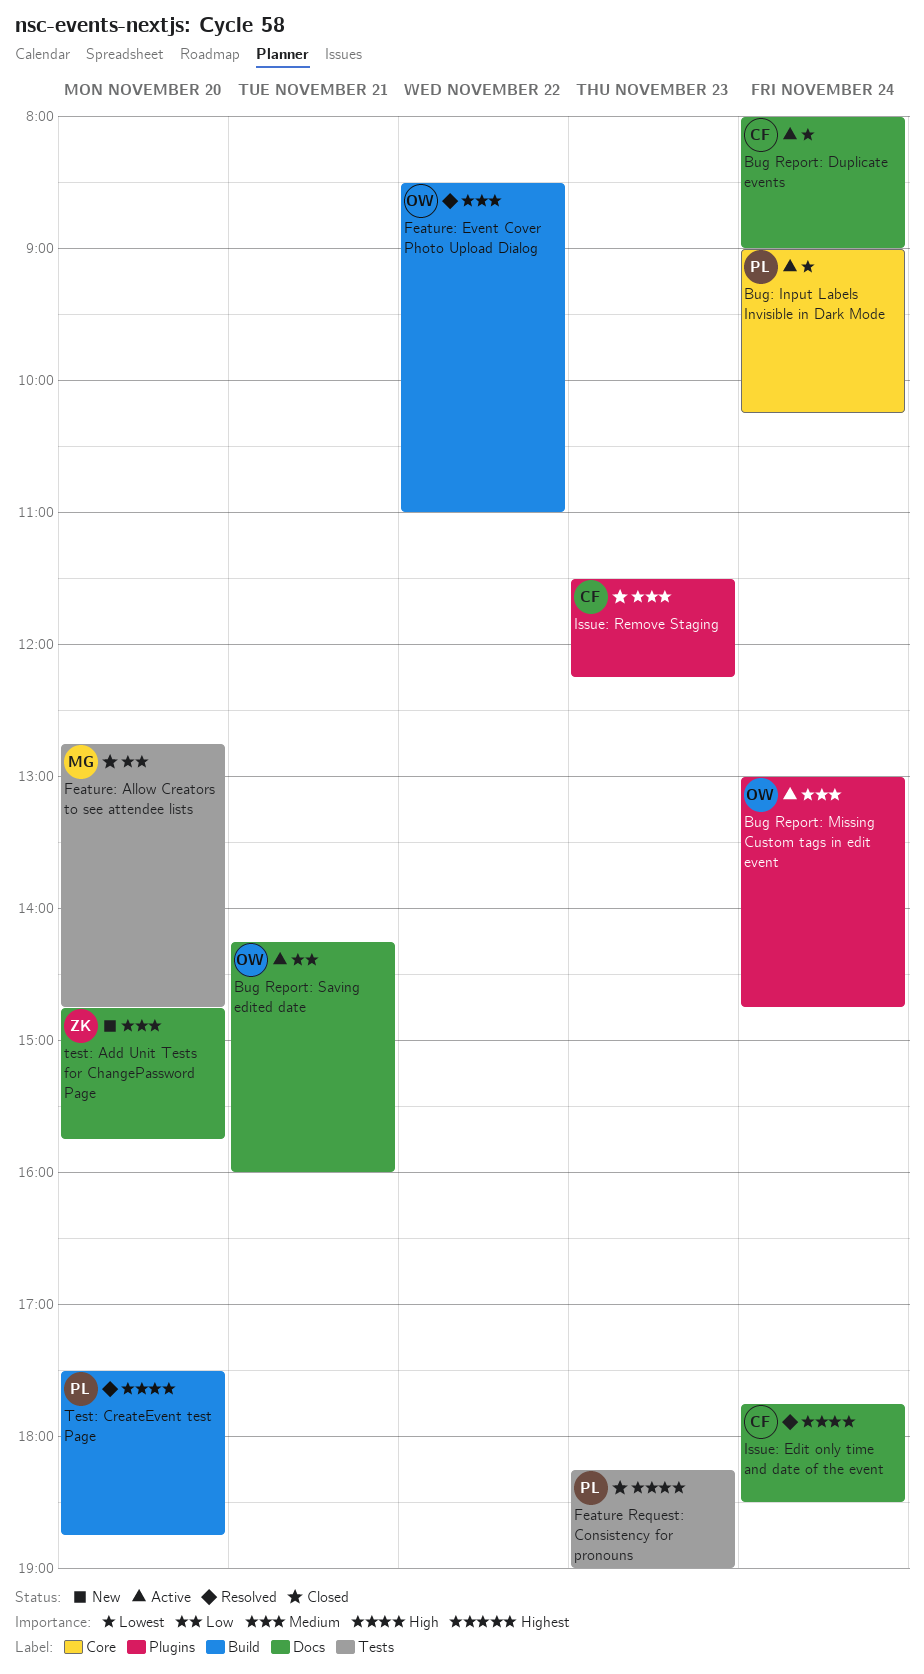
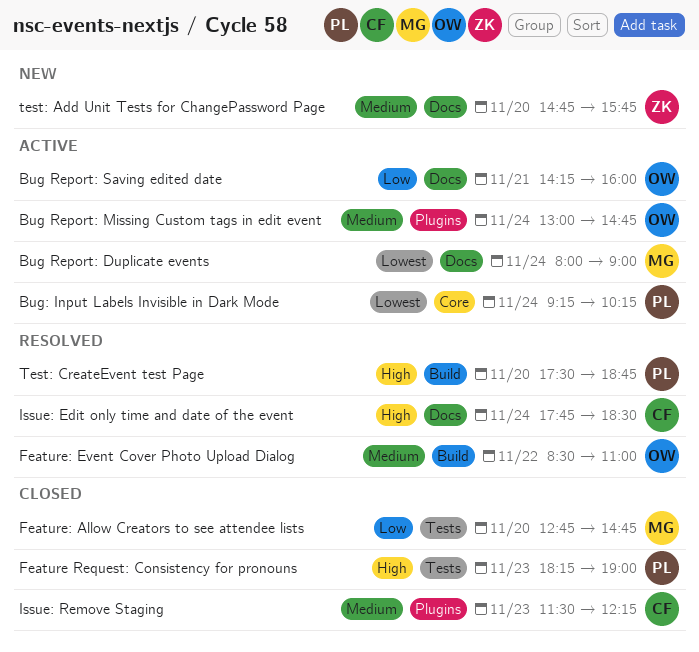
Bug Report: Duplicate events, owner: CF -> MG
Bug: Input Labels Invisible in Dark Mode, begins: 09:00 -> 09:15

